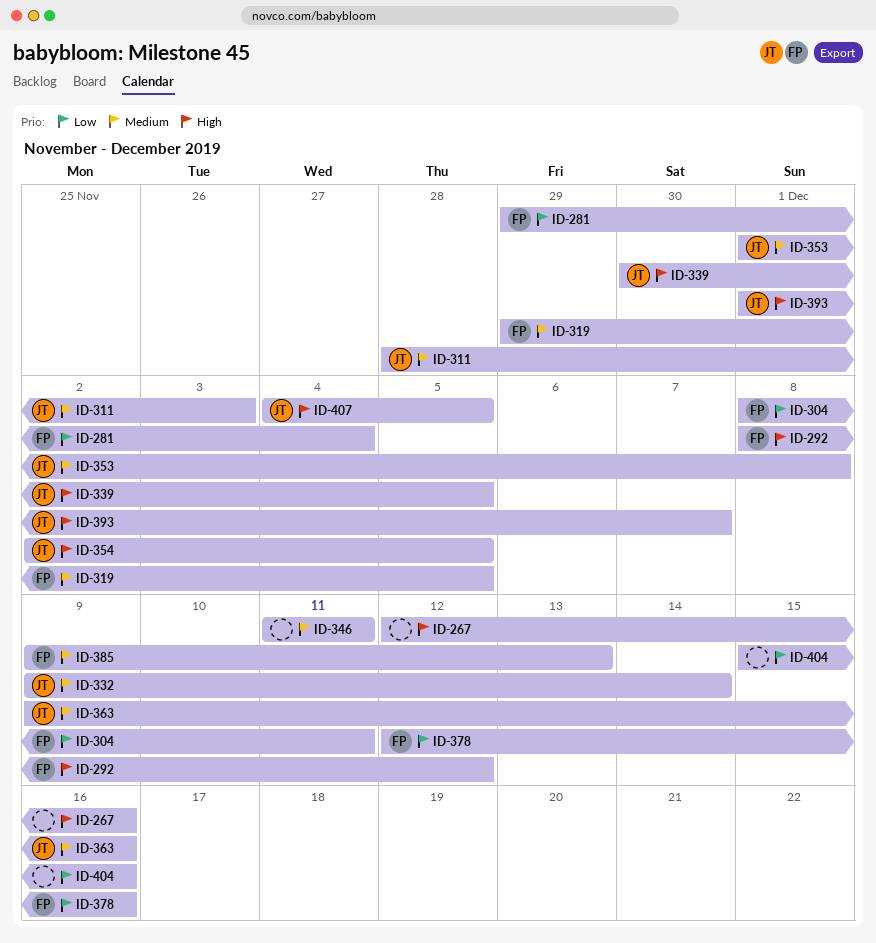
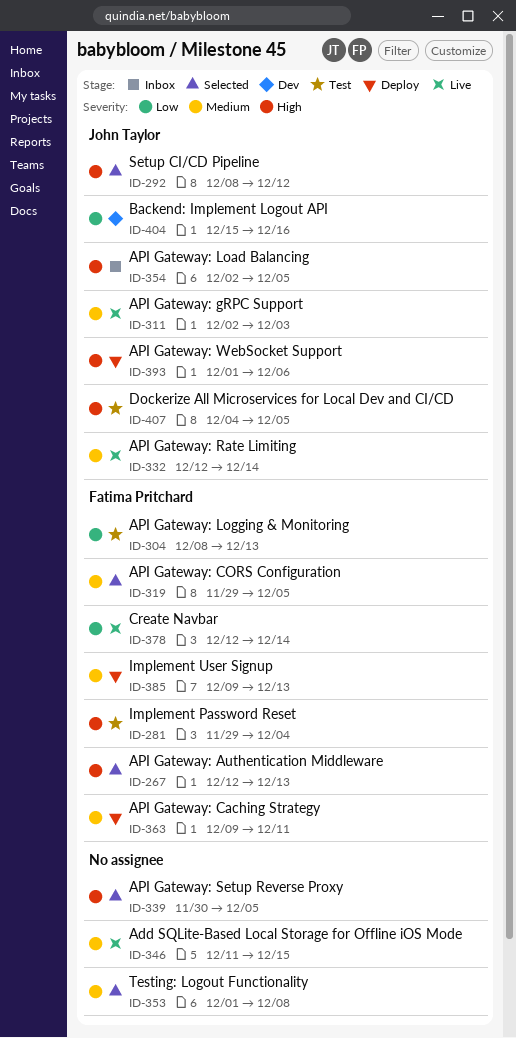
ID-267, owner: none -> Fatima Pritchard
ID-267, due: Dec 16 -> Dec 13
ID-281, priority: Low -> High
ID-292, owner: Fatima Pritchard -> John Taylor
ID-304, due: Dec 11 -> Dec 13
ID-311, start: Nov 28 -> Dec 2
ID-332, start: Dec 9 -> Dec 12
ID-339, owner: John Taylor -> none
ID-346, due: Dec 11 -> Dec 15
ID-353, owner: John Taylor -> none
ID-363, owner: John Taylor -> Fatima Pritchard
ID-363, due: Dec 16 -> Dec 11
ID-378, due: Dec 16 -> Dec 14
ID-393, due: Dec 7 -> Dec 6
ID-404, owner: none -> John Taylor

